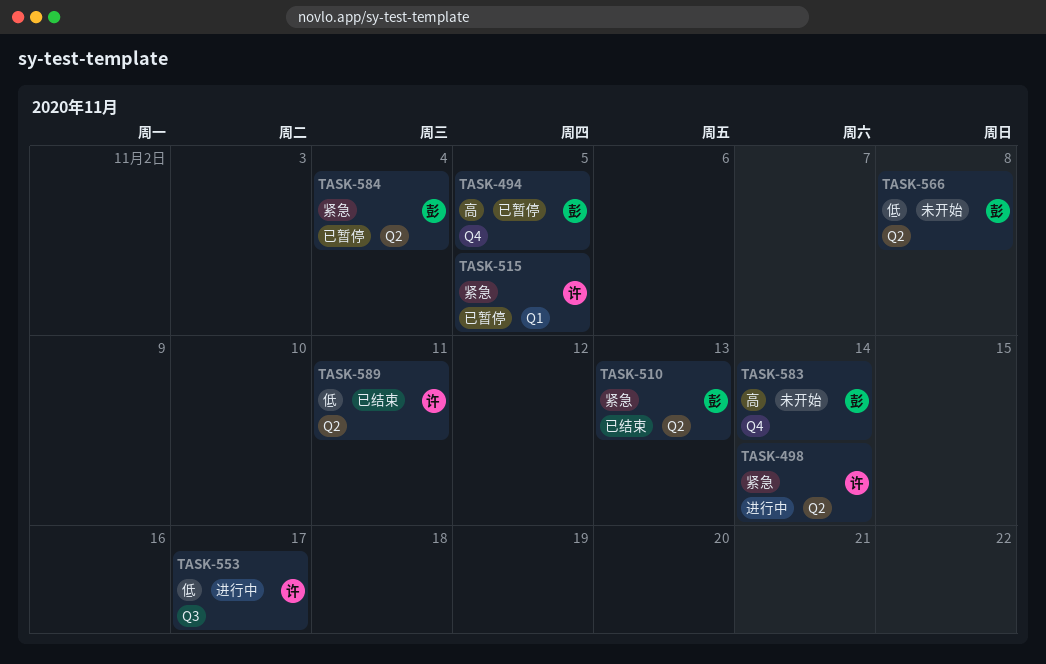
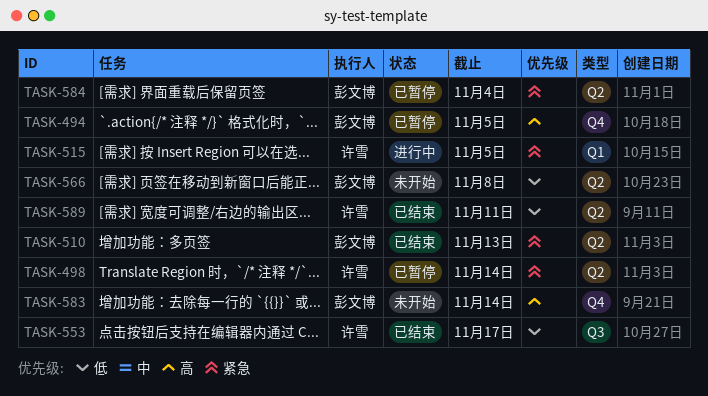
TASK-498, status: 进行中 -> 已暂停
TASK-515, status: 已暂停 -> 进行中
TASK-553, status: 进行中 -> 已结束

